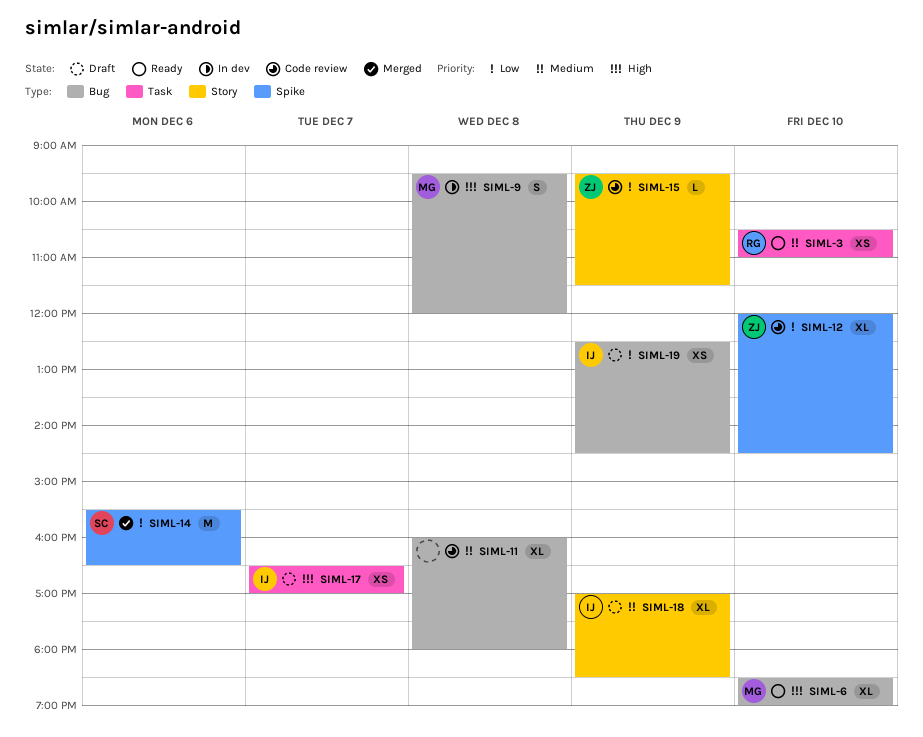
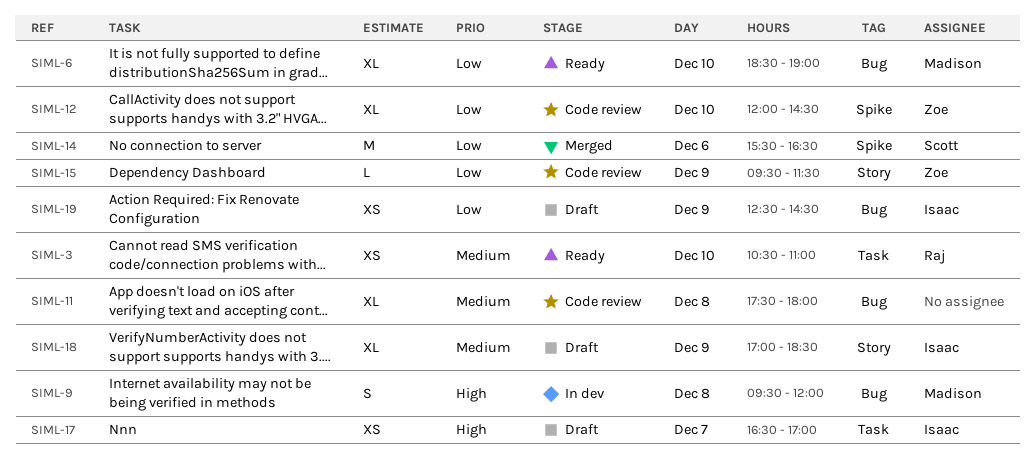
SIML-6, priority: High -> Low
SIML-11, begins: 16:00 -> 17:30

